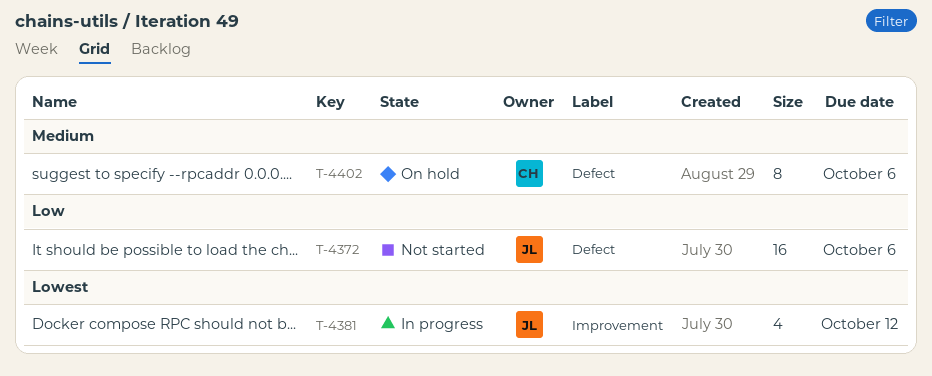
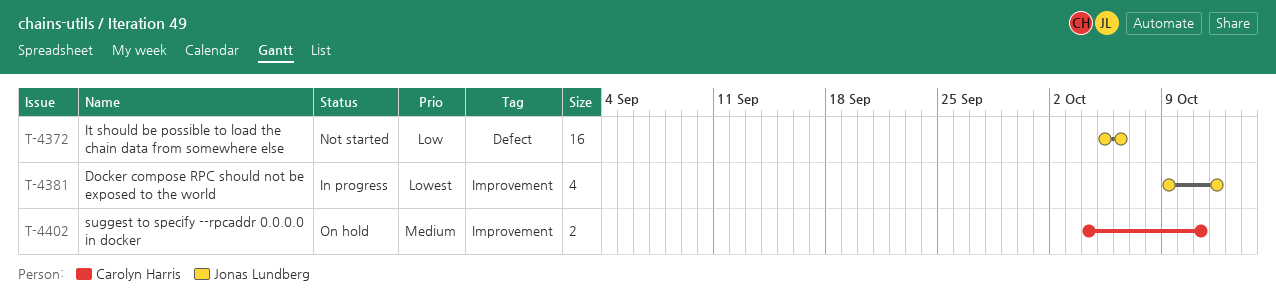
T-4402, label: Defect -> Improvement
T-4402, estimate: 8 -> 2
T-4402, due: Oct 6 -> Oct 11

